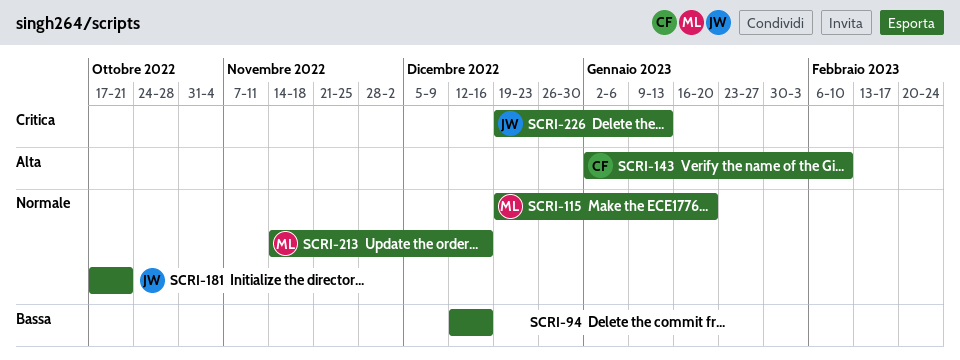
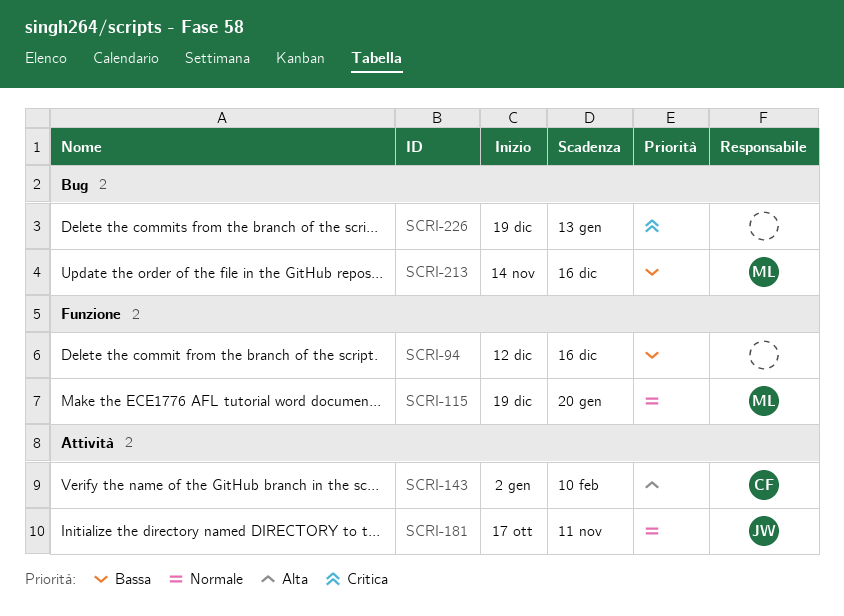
SCRI-181, due: Oct 21 -> Nov 11
SCRI-213, priority: Normale -> Bassa
SCRI-226, owner: JW -> none

